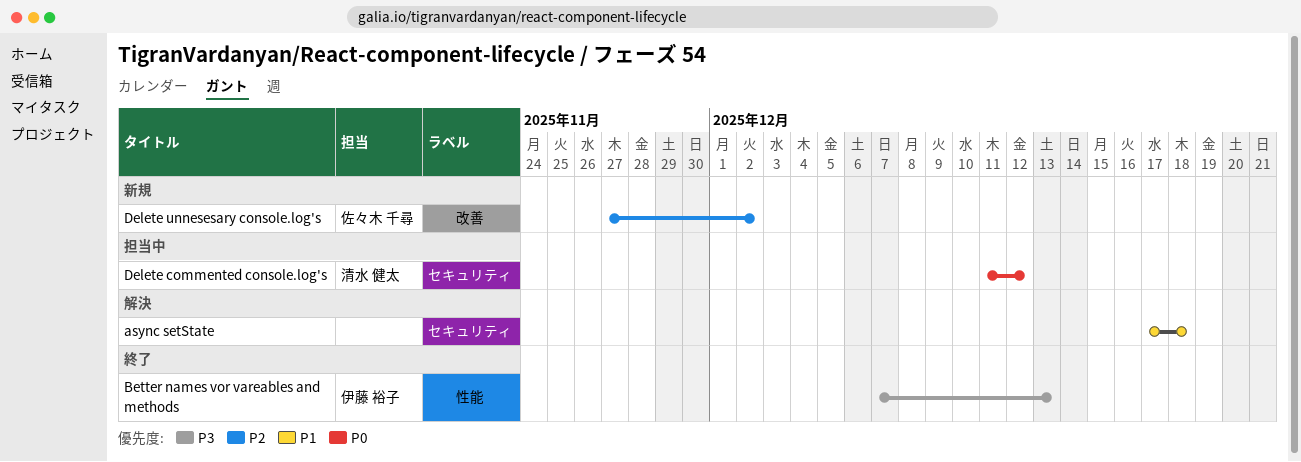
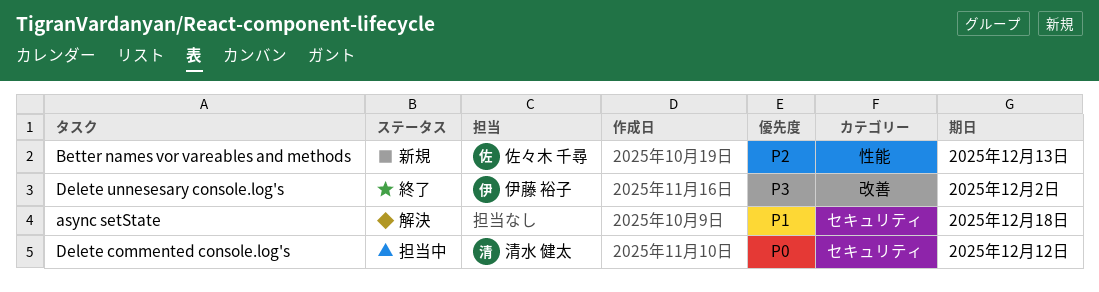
Better names vor vareables and methods, status: 終了 -> 新規
Better names vor vareables and methods, owner: 伊藤 裕子 -> 佐々木 千尋
Better names vor vareables and methods, priority: P3 -> P2
Delete unnesesary console.log's, status: 新規 -> 終了
Delete unnesesary console.log's, owner: 佐々木 千尋 -> 伊藤 裕子
Delete unnesesary console.log's, priority: P2 -> P3

